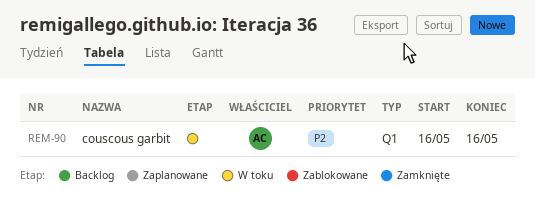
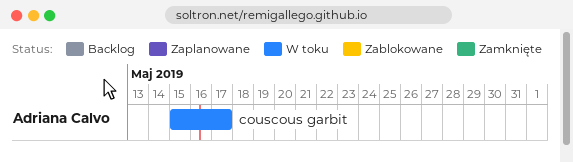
couscous garbit, start: May 16 -> May 15
couscous garbit, due: May 16 -> May 17

